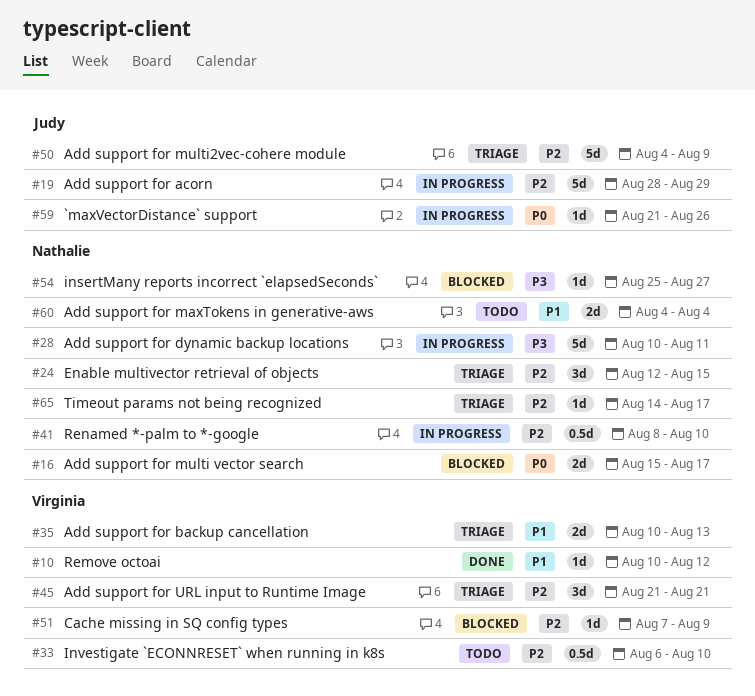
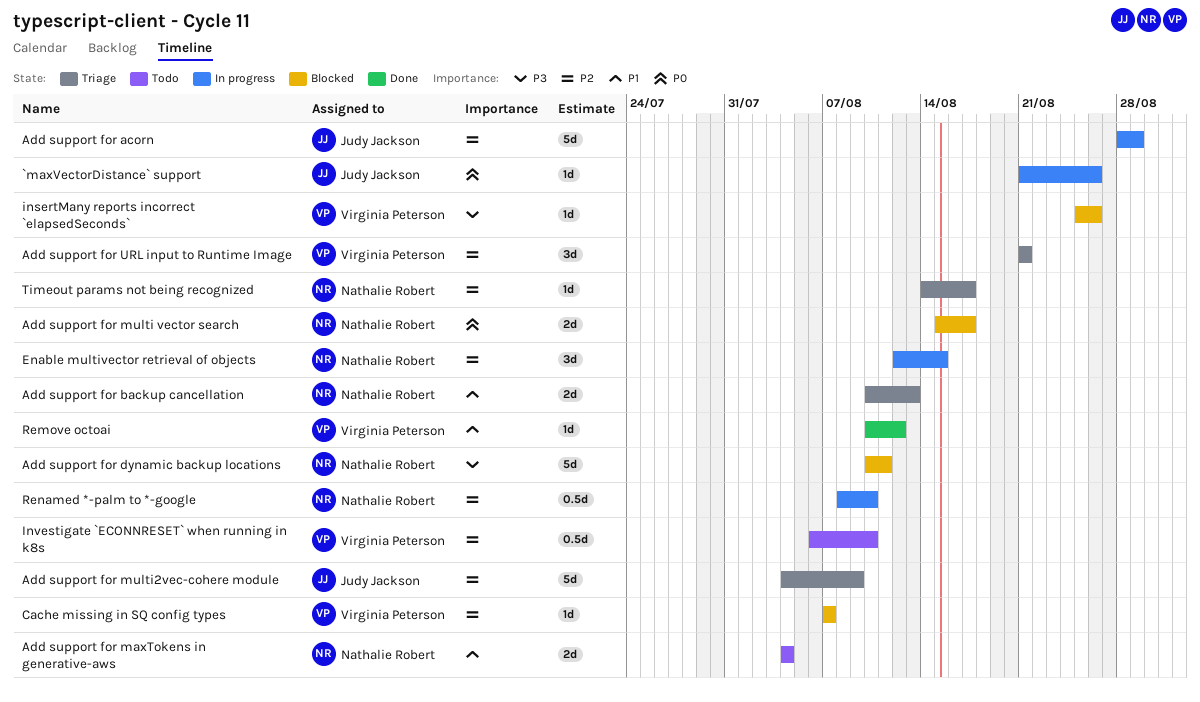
Add support for backup cancellation, owner: Virginia Peterson -> Nathalie Robert
Add support for dynamic backup locations, status: In progress -> Blocked
Cache missing in SQ config types, due: Aug 9 -> Aug 7
Enable multivector retrieval of objects, status: Triage -> In progress
insertMany reports incorrect `elapsedSeconds`, owner: Nathalie Robert -> Virginia Peterson
insertMany reports incorrect `elapsedSeconds`, due: Aug 27 -> Aug 26

